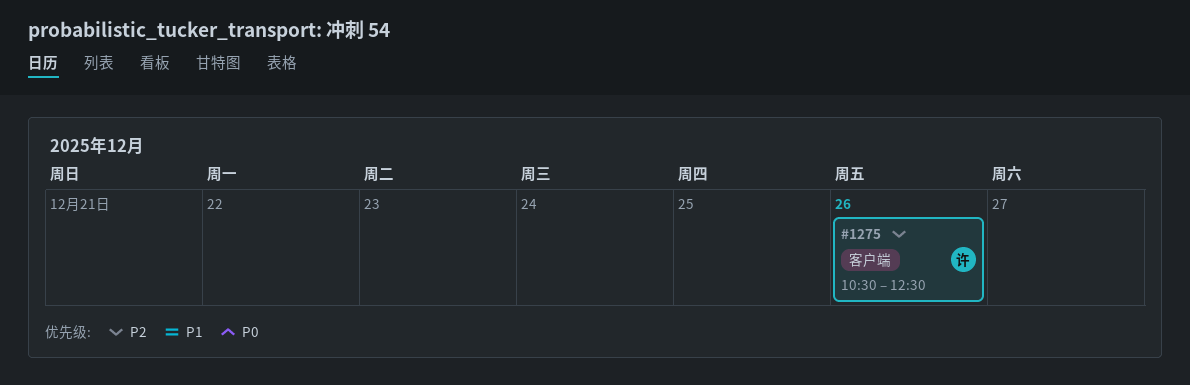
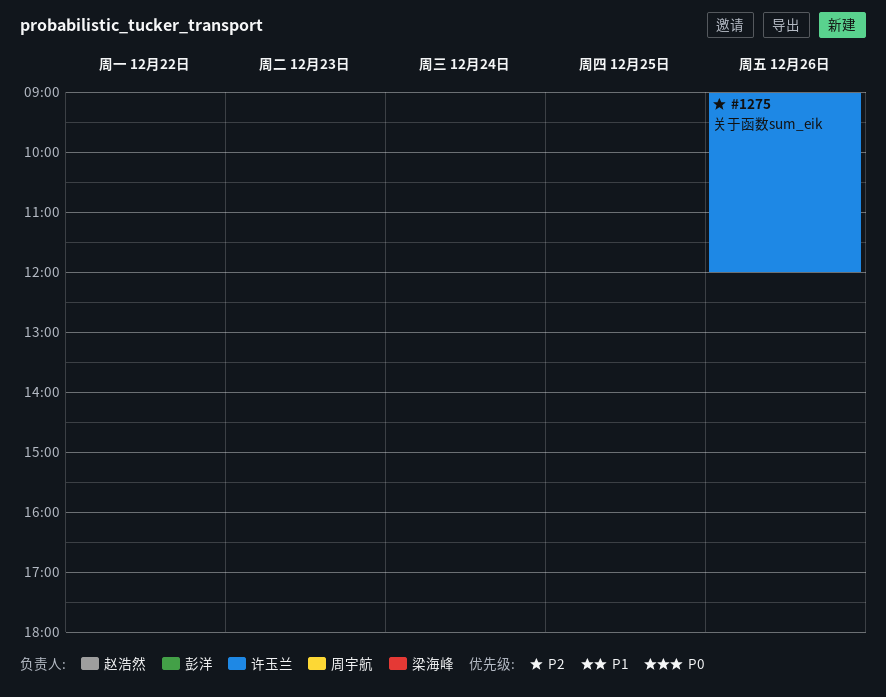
#1275, begins: 10:30 -> 09:00
#1275, ends: 12:30 -> 12:00

